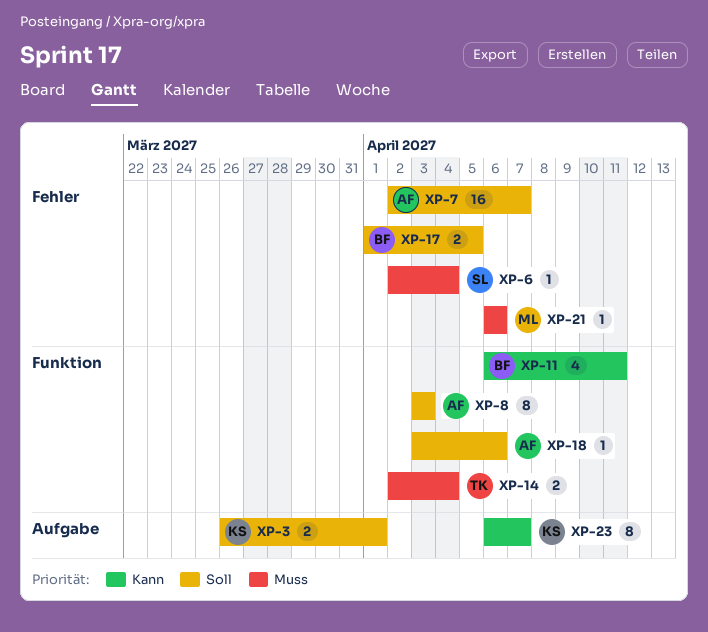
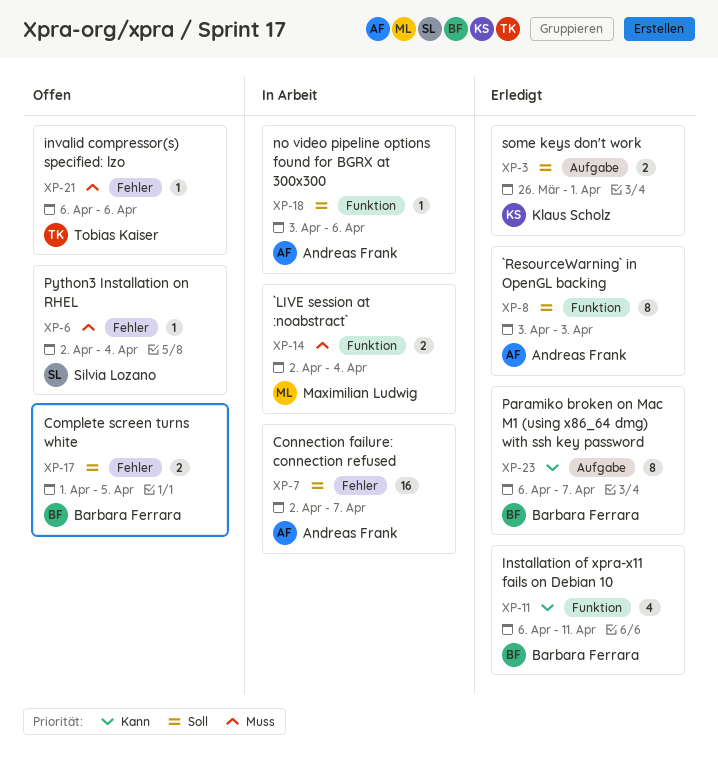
XP-14, owner: Tobias Kaiser -> Maximilian Ludwig
XP-21, owner: Maximilian Ludwig -> Tobias Kaiser
XP-23, owner: Klaus Scholz -> Barbara Ferrara

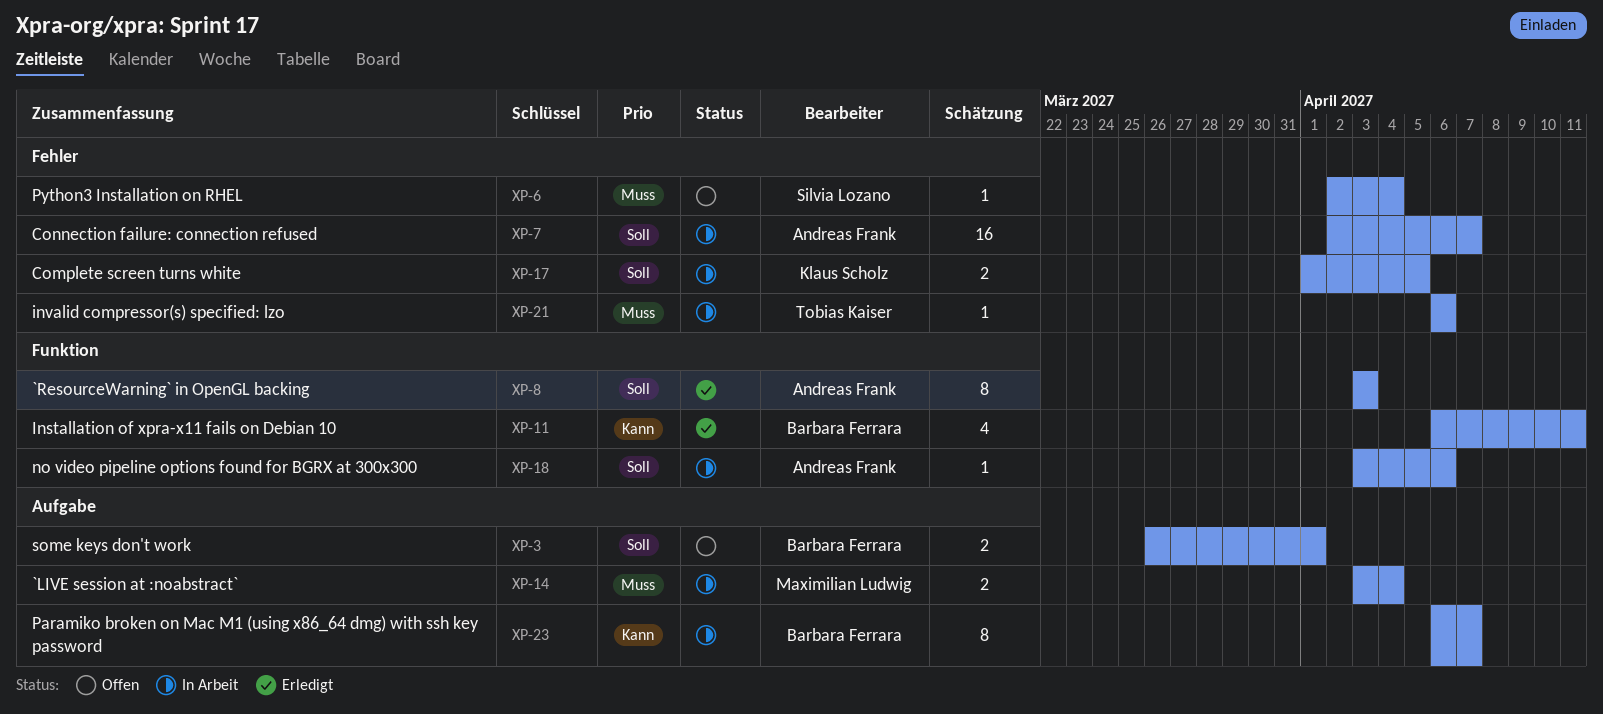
XP-3, status: Erledigt -> Offen
XP-3, owner: Klaus Scholz -> Barbara Ferrara
XP-14, label: Funktion -> Aufgabe
XP-14, start: Apr 2 -> Apr 3
XP-17, status: Offen -> In Arbeit
XP-17, owner: Barbara Ferrara -> Klaus Scholz
XP-21, status: Offen -> In Arbeit
XP-23, status: Erledigt -> In Arbeit

